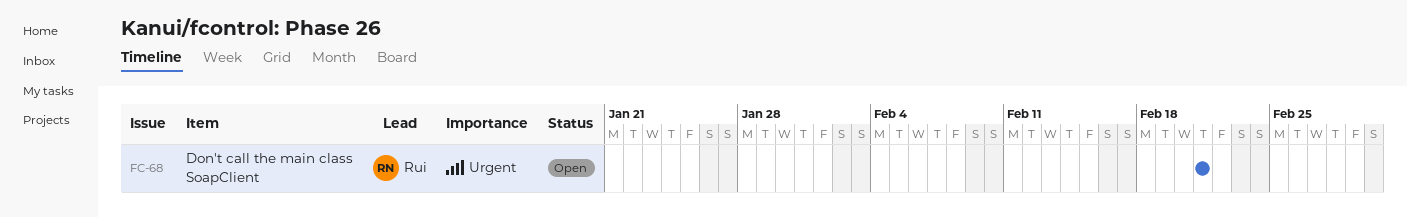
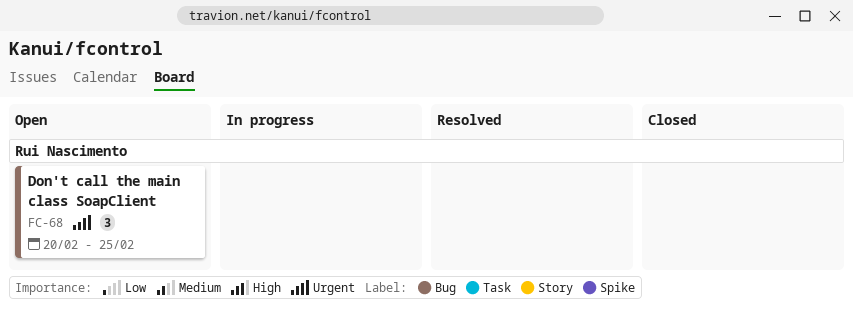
FC-68, start: Feb 21 -> Feb 20
FC-68, due: Feb 21 -> Feb 25

